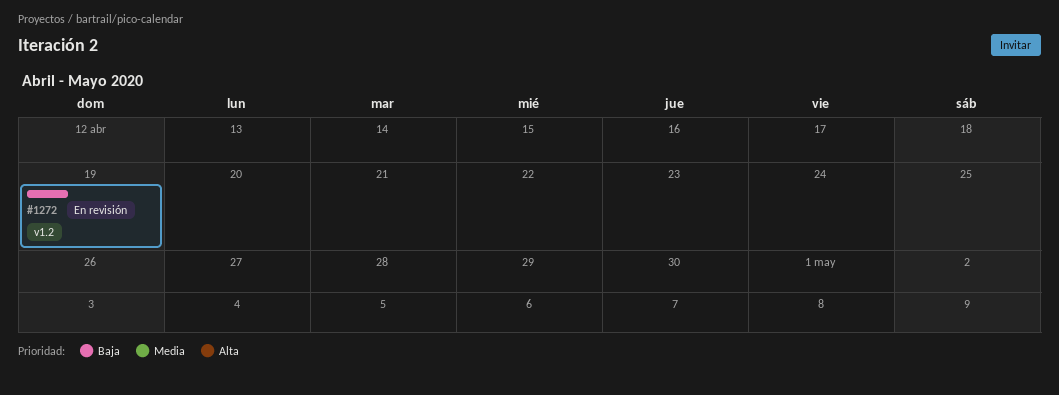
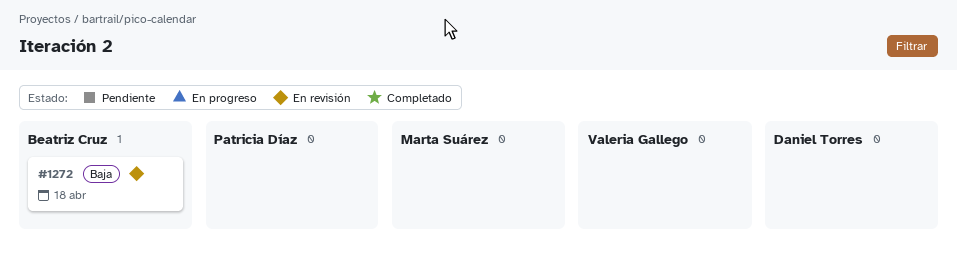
#1272, due: Apr 19 -> Apr 18

